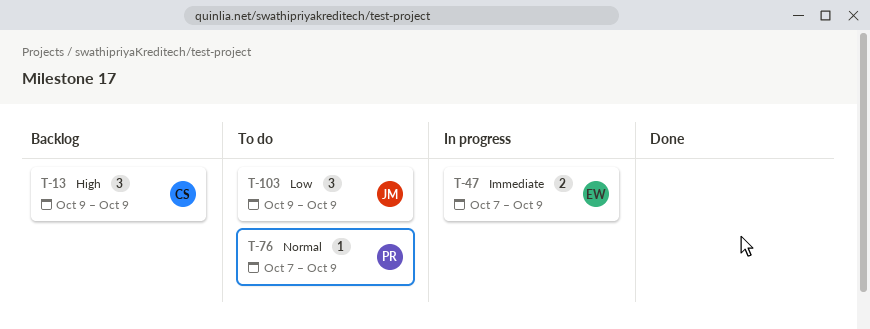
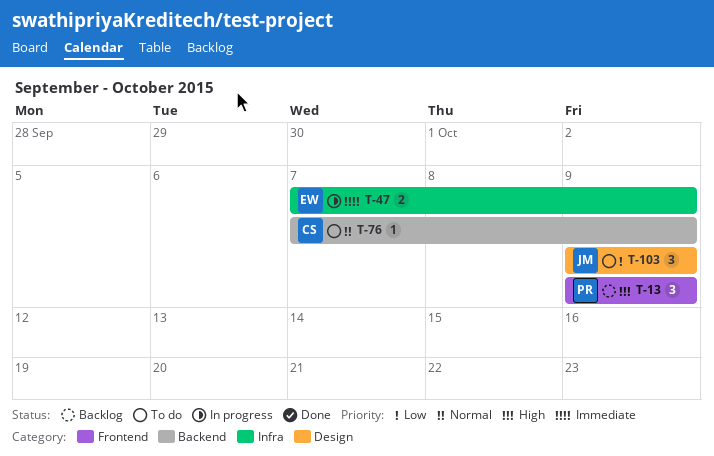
T-13, owner: CS -> PR
T-76, owner: PR -> CS

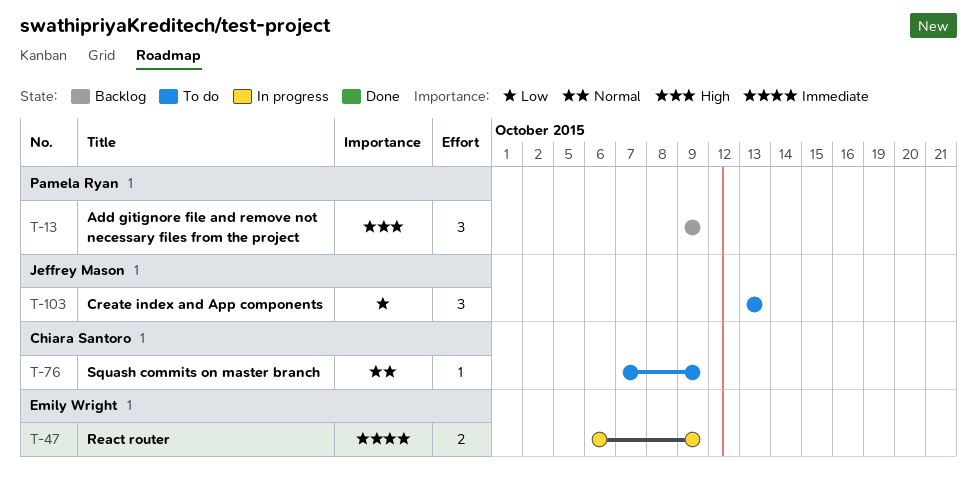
T-47, start: Oct 7 -> Oct 6
T-103, start: Oct 9 -> Oct 13
T-103, due: Oct 9 -> Oct 13

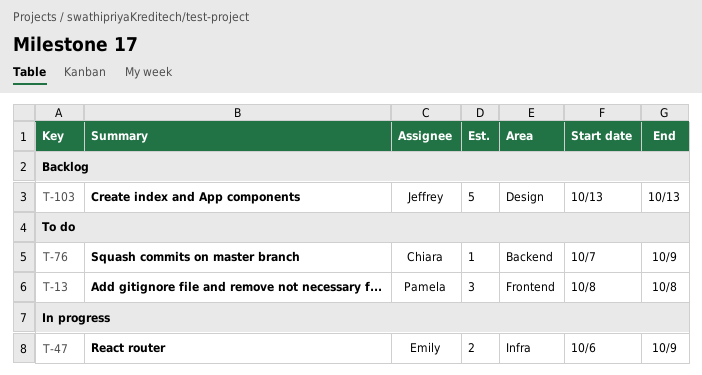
T-13, status: Backlog -> To do
T-13, start: Oct 9 -> Oct 8
T-13, due: Oct 9 -> Oct 8
T-103, status: To do -> Backlog
T-103, estimate: 3 -> 5

